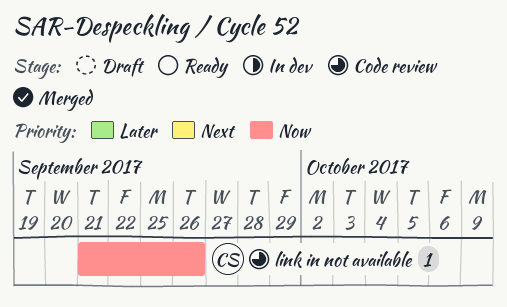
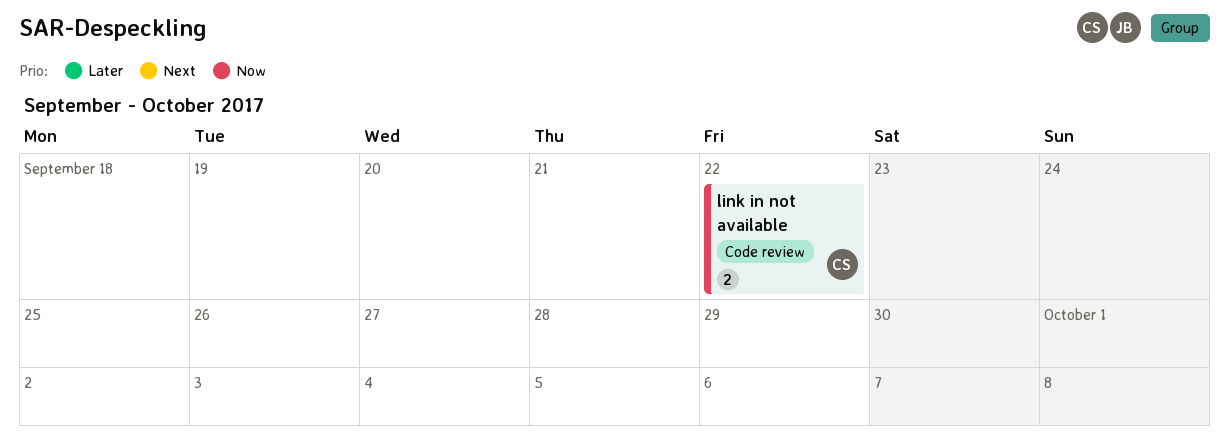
link in not available, estimate: 1 -> 2
link in not available, due: Sep 26 -> Sep 22

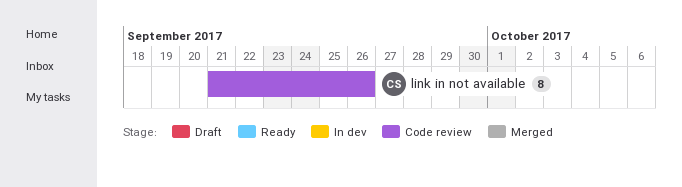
link in not available, estimate: 2 -> 8
link in not available, due: Sep 22 -> Sep 26

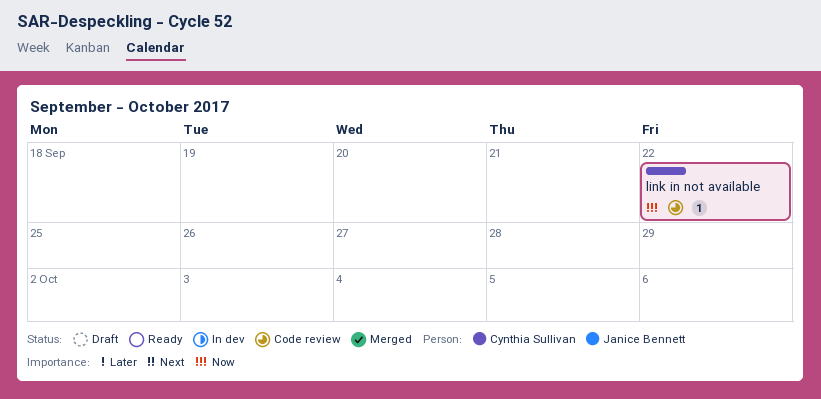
link in not available, estimate: 8 -> 1
link in not available, due: Sep 26 -> Sep 22

